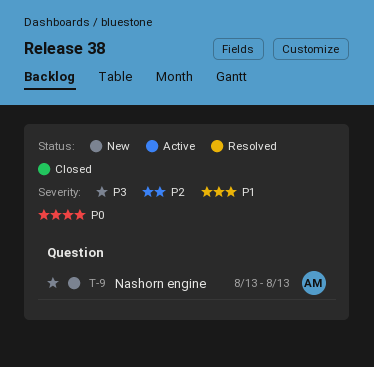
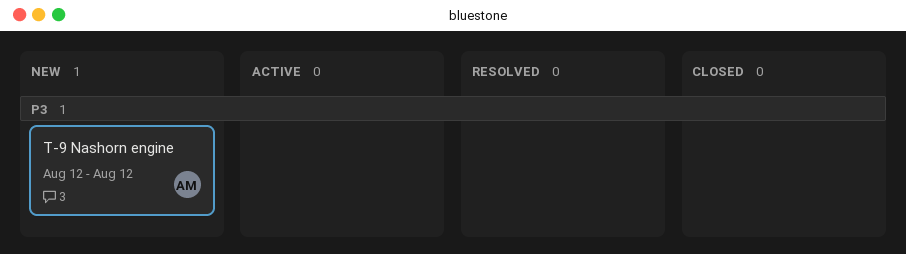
T-9, start: Aug 13 -> Aug 12
T-9, due: Aug 13 -> Aug 12

